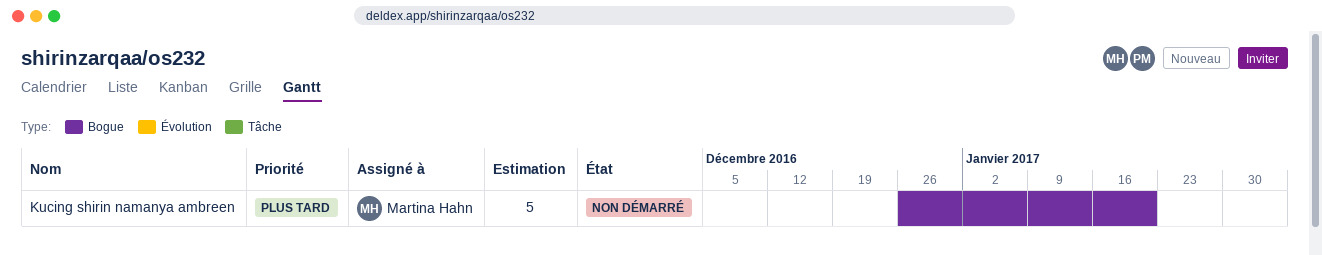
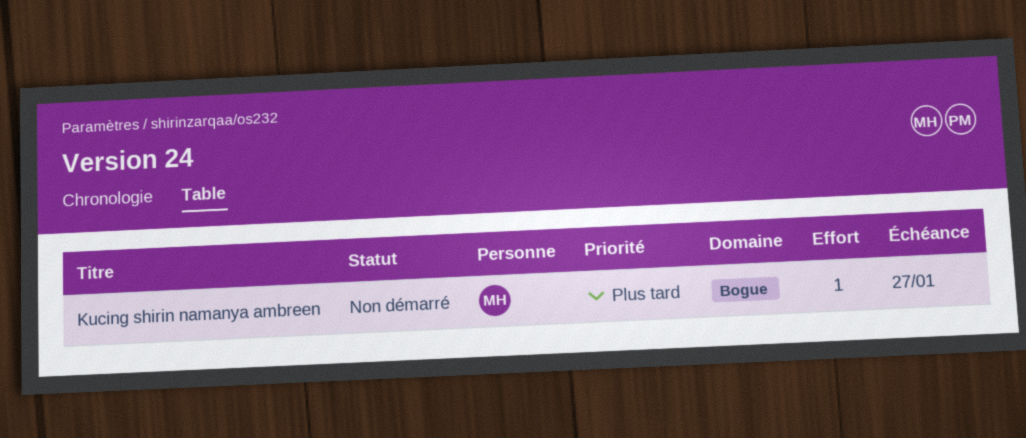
Kucing shirin namanya ambreen, estimate: 5 -> 1
Kucing shirin namanya ambreen, due: Jan 20 -> Jan 27

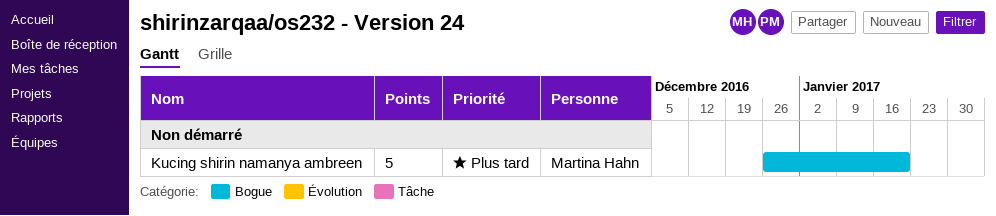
Kucing shirin namanya ambreen, estimate: 1 -> 5
Kucing shirin namanya ambreen, due: Jan 27 -> Jan 20

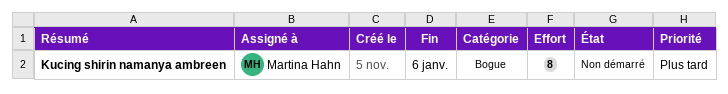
Kucing shirin namanya ambreen, estimate: 5 -> 8
Kucing shirin namanya ambreen, due: Jan 20 -> Jan 6

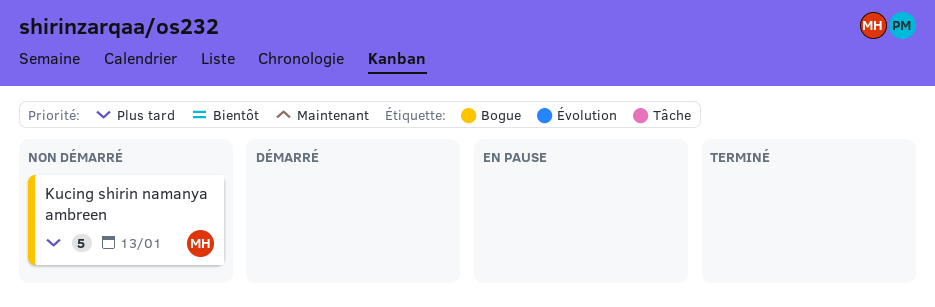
Kucing shirin namanya ambreen, estimate: 8 -> 5
Kucing shirin namanya ambreen, due: Jan 6 -> Jan 13

